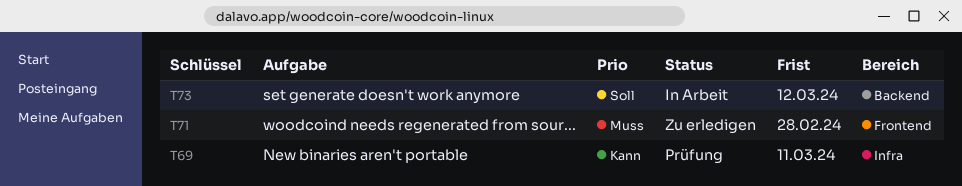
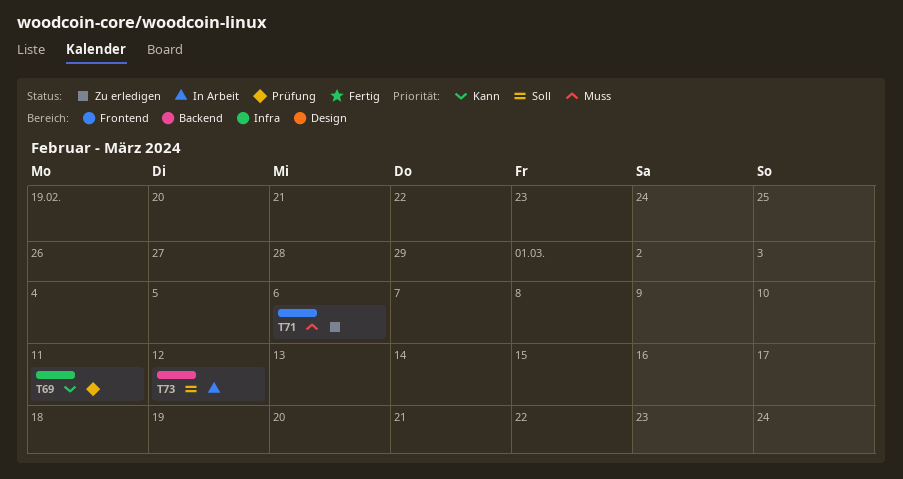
T71, due: Feb 28 -> Mar 6

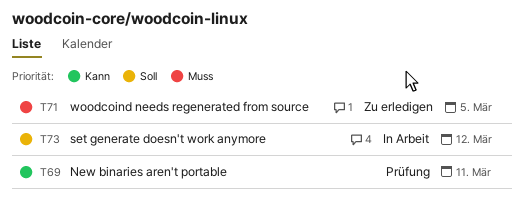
T71, due: Mar 6 -> Mar 5

